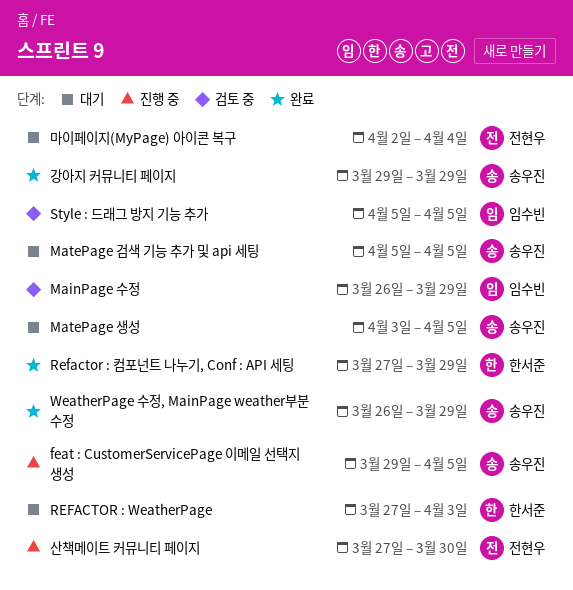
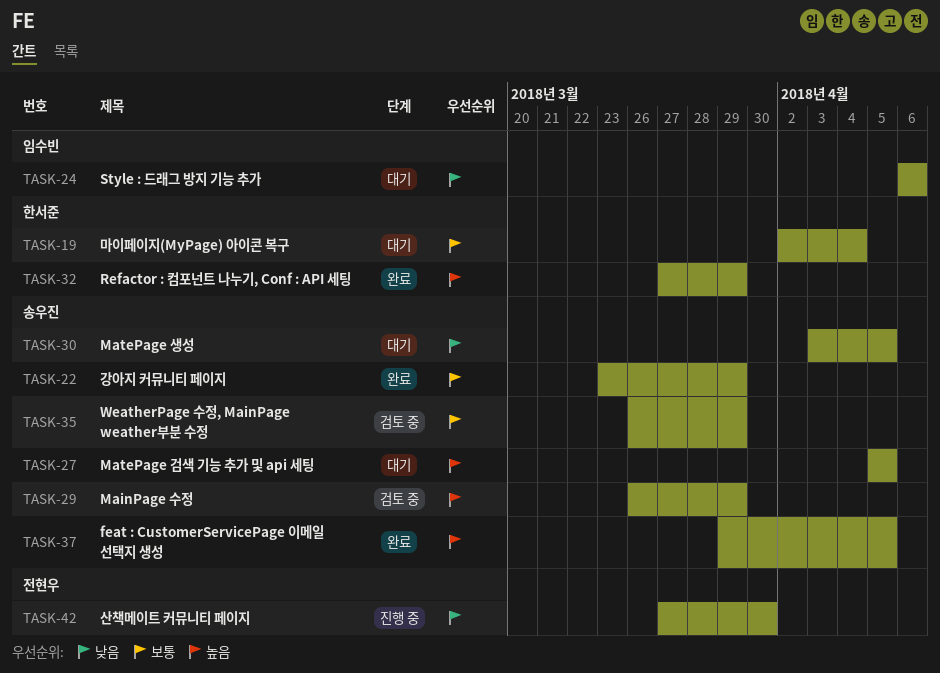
feat : CustomerServicePage 이메일 선택지 생성, status: 진행 중 -> 완료
MainPage 수정, owner: 임수빈 -> 송우진
REFACTOR : WeatherPage: present -> none
Style : 드래그 방지 기능 추가, status: 검토 중 -> 대기
Style : 드래그 방지 기능 추가, start: Apr 5 -> Apr 6
Style : 드래그 방지 기능 추가, due: Apr 5 -> Apr 6
WeatherPage 수정, MainPage weather부분 수정, status: 완료 -> 검토 중
강아지 커뮤니티 페이지, start: Mar 29 -> Mar 23
마이페이지(MyPage) 아이콘 복구, owner: 전현우 -> 한서준

